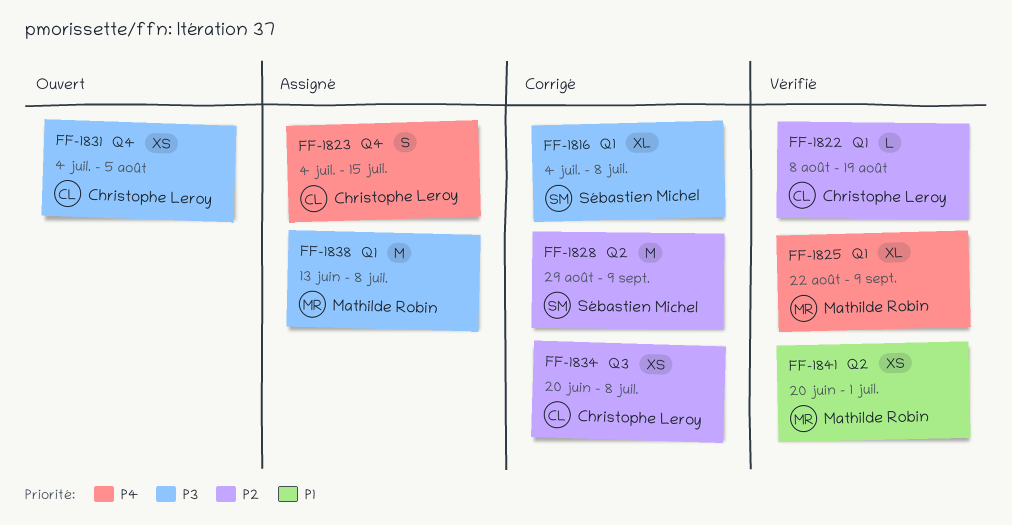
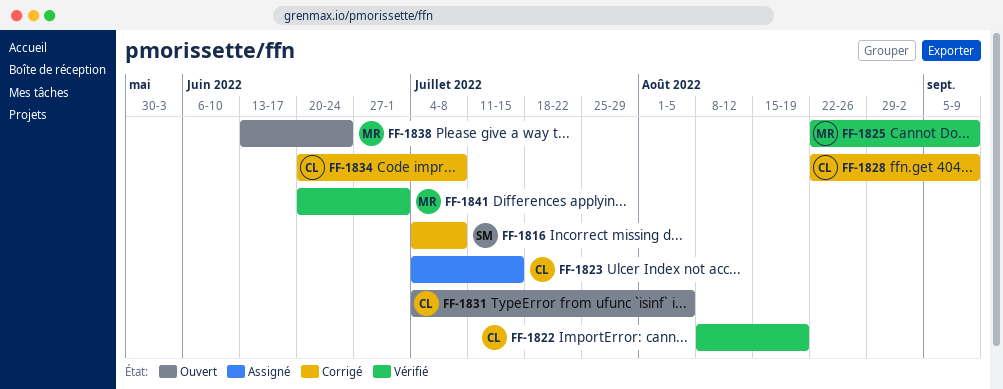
FF-1828, owner: Sébastien Michel -> Christophe Leroy
FF-1828, start: Aug 29 -> Aug 22
FF-1838, status: Assigné -> Ouvert
FF-1838, due: Jul 8 -> Jun 24

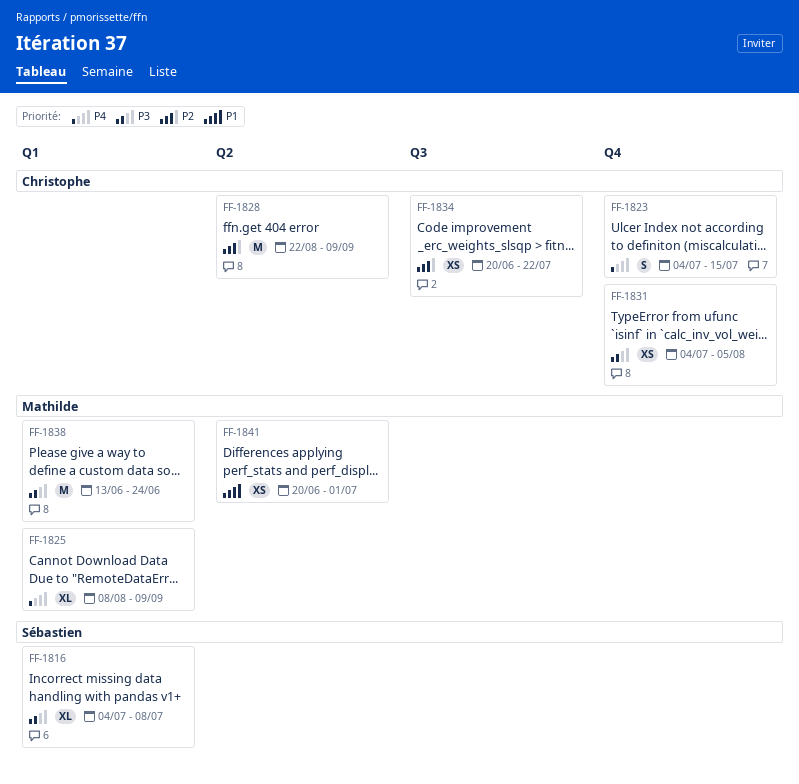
FF-1822: present -> none
FF-1825, start: Aug 22 -> Aug 8
FF-1834, due: Jul 8 -> Jul 22

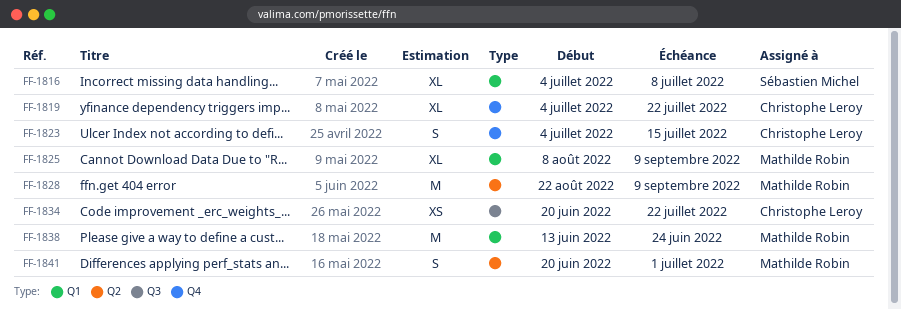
FF-1819: none -> present
FF-1828, owner: Christophe Leroy -> Mathilde Robin
FF-1831: present -> none
FF-1841, estimate: XS -> S

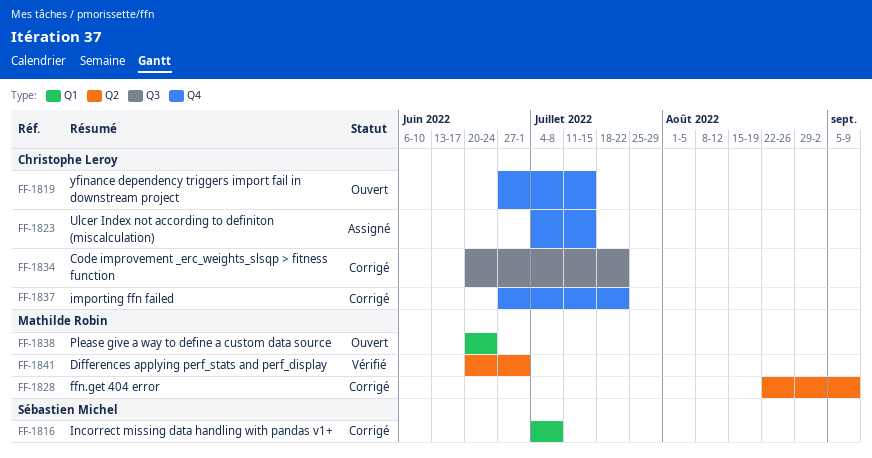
FF-1819, start: Jul 4 -> Jun 27
FF-1819, due: Jul 22 -> Jul 15
FF-1825: present -> none
FF-1837: none -> present
FF-1838, start: Jun 13 -> Jun 20

